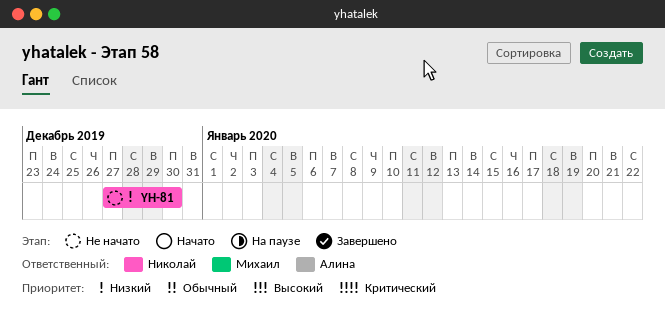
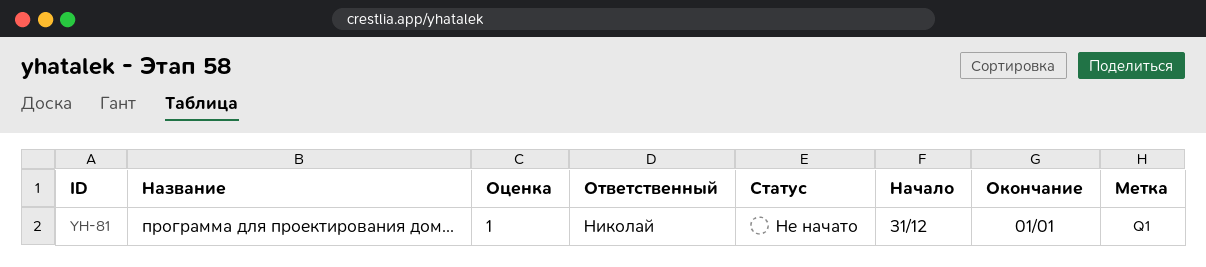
YH-81, start: Dec 27 -> Dec 31
YH-81, due: Dec 30 -> Jan 1

